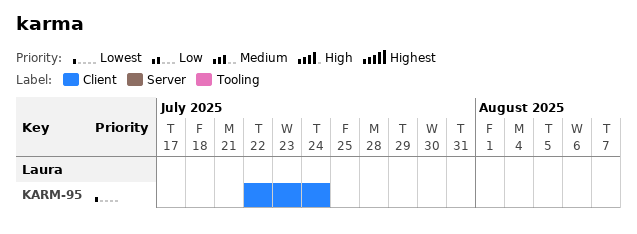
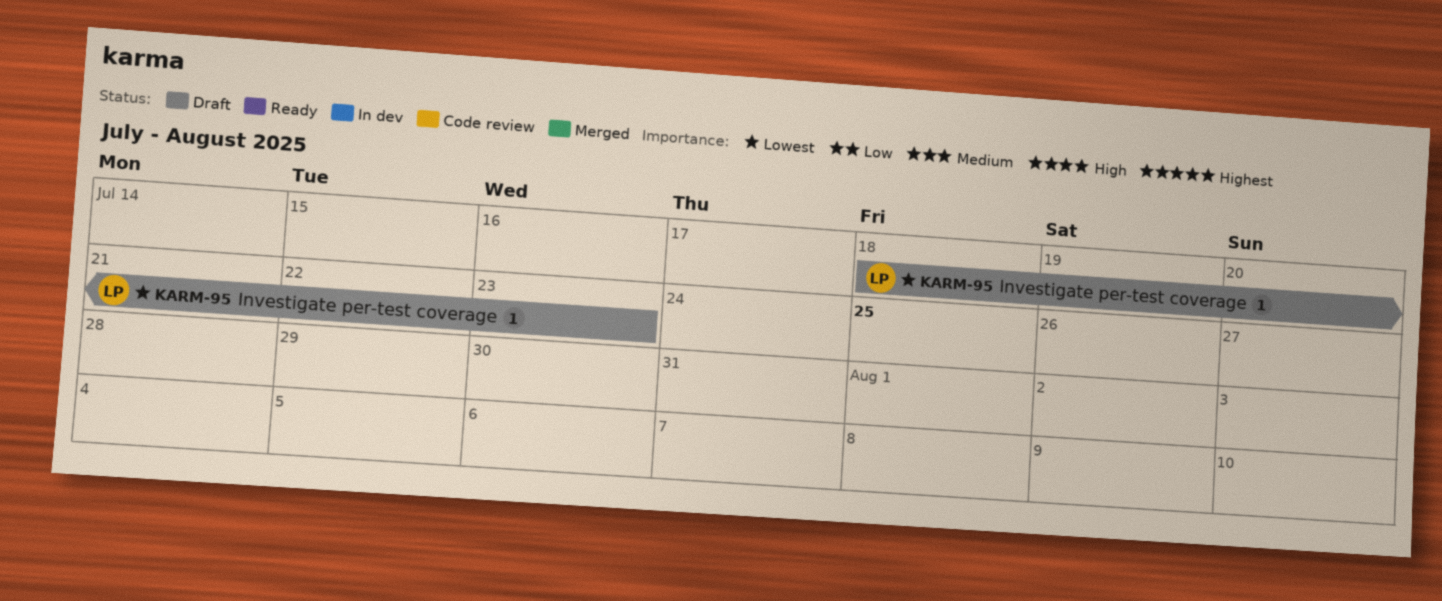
KARM-95, start: Jul 22 -> Jul 18
KARM-95, due: Jul 24 -> Jul 23

